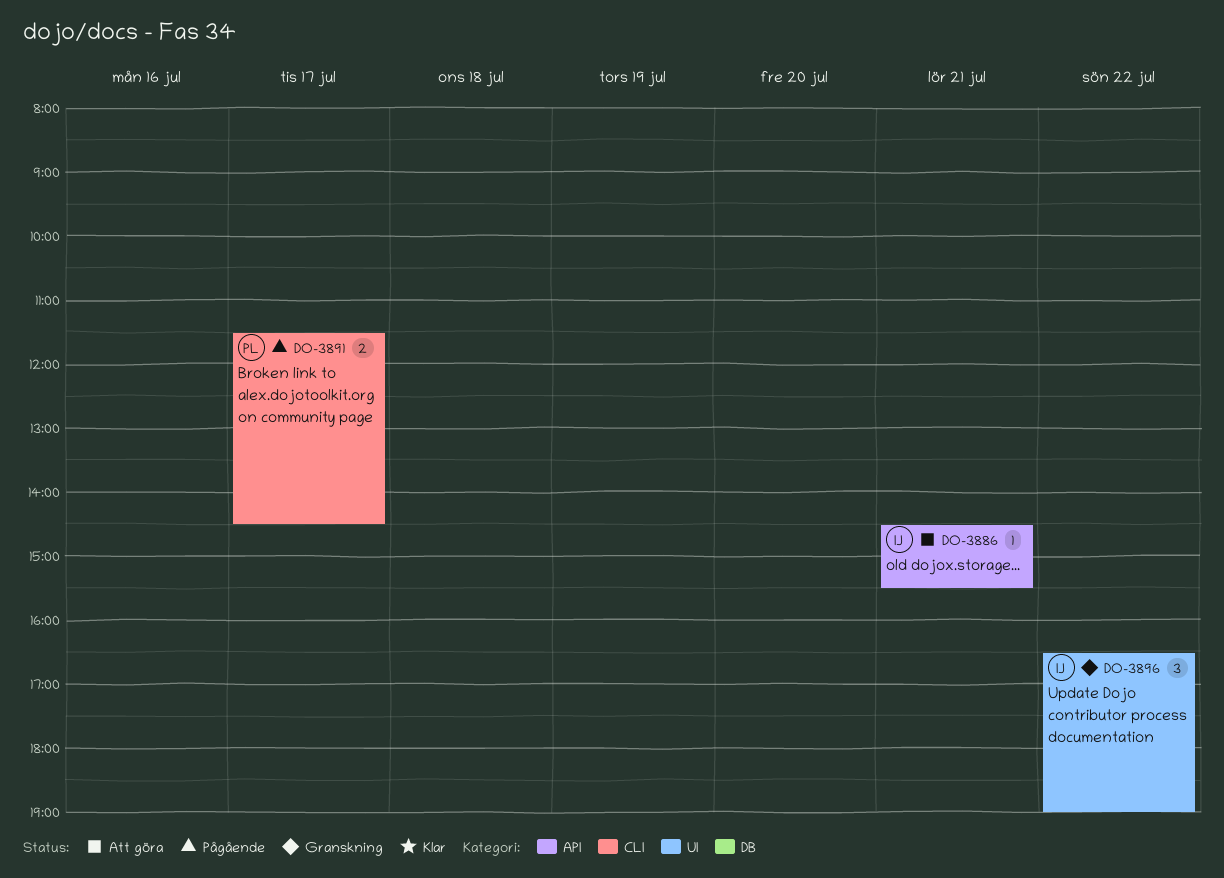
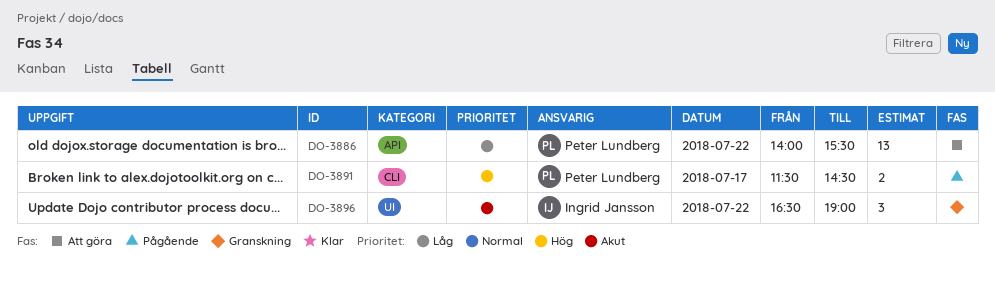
DO-3886, owner: Ingrid Jansson -> Peter Lundberg
DO-3886, estimate: 1 -> 13
DO-3886, day: Jul 21 -> Jul 22
DO-3886, begins: 14:30 -> 14:00

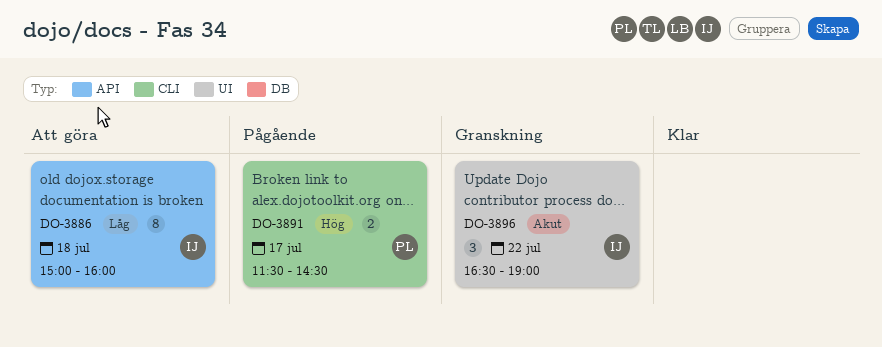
DO-3886, owner: Peter Lundberg -> Ingrid Jansson
DO-3886, estimate: 13 -> 8
DO-3886, day: Jul 22 -> Jul 18
DO-3886, begins: 14:00 -> 15:00
DO-3886, ends: 15:30 -> 16:00

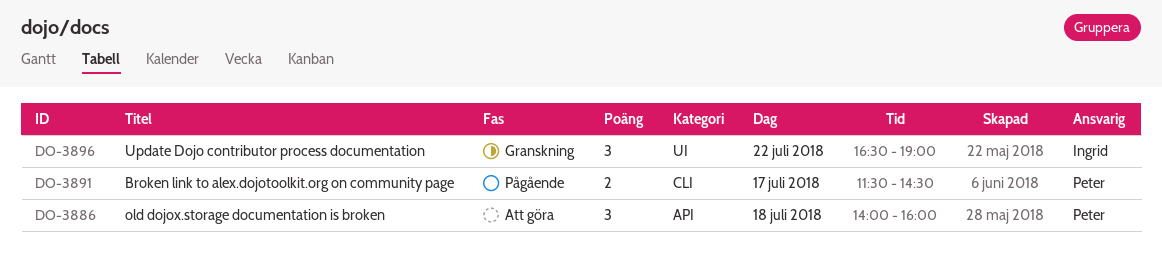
DO-3886, owner: Ingrid -> Peter
DO-3886, estimate: 8 -> 3
DO-3886, begins: 15:00 -> 14:00

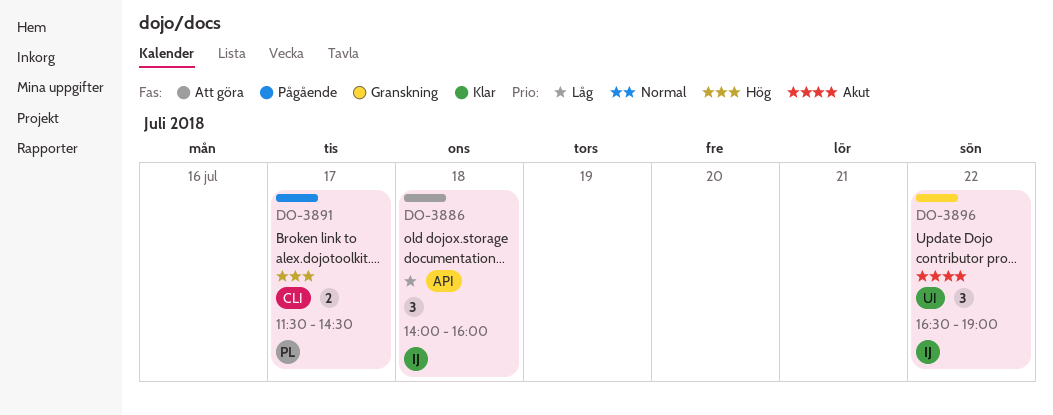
DO-3886, owner: Peter -> Ingrid

